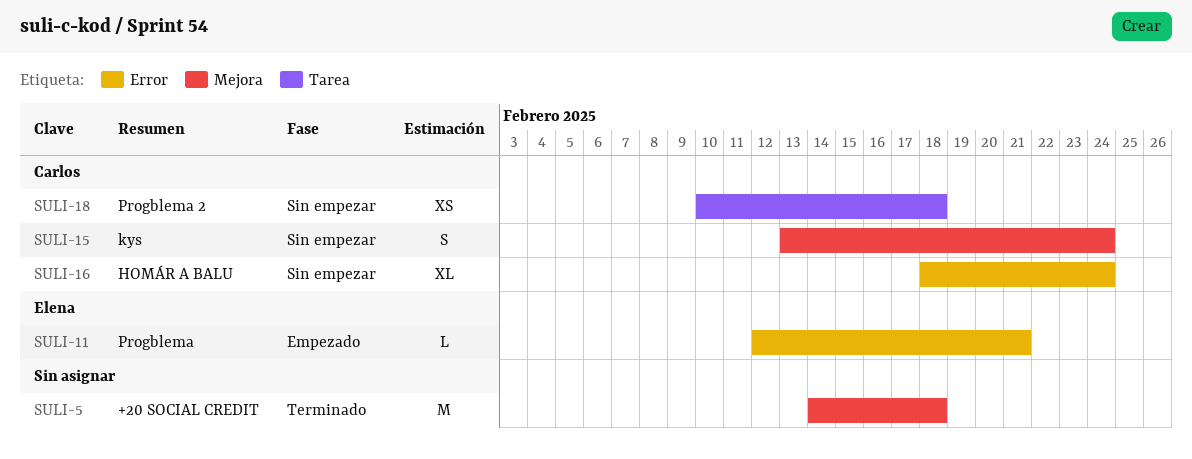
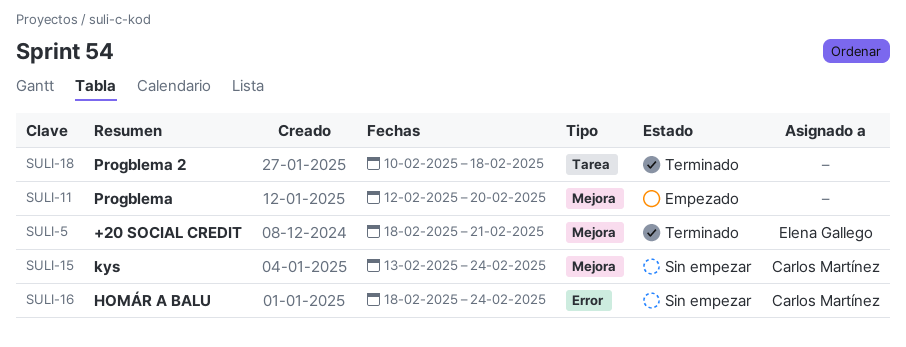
SULI-5, owner: none -> Elena Gallego
SULI-5, start: Feb 14 -> Feb 18
SULI-5, due: Feb 18 -> Feb 21
SULI-11, owner: Elena Gallego -> none
SULI-11, label: Error -> Mejora
SULI-11, due: Feb 21 -> Feb 20
SULI-18, status: Sin empezar -> Terminado
SULI-18, owner: Carlos Martínez -> none

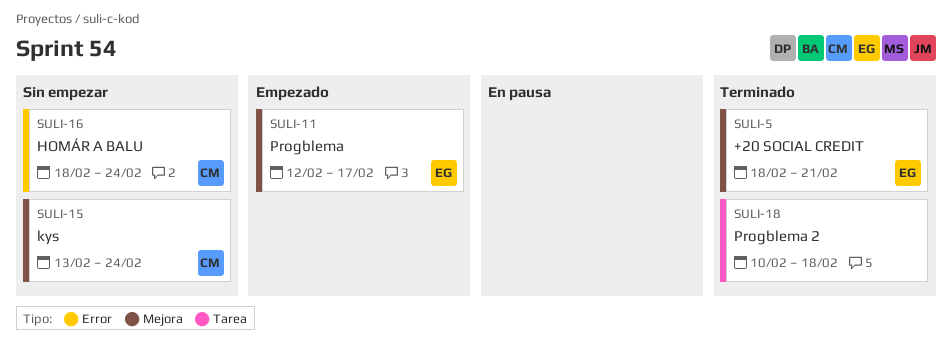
SULI-11, owner: none -> Elena Gallego
SULI-11, due: Feb 20 -> Feb 17

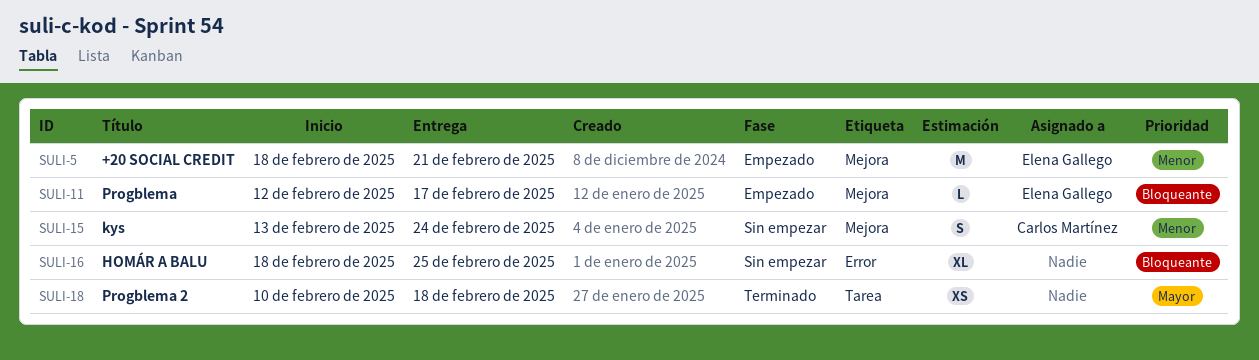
SULI-5, status: Terminado -> Empezado
SULI-16, owner: Carlos Martínez -> none
SULI-16, due: Feb 24 -> Feb 25

